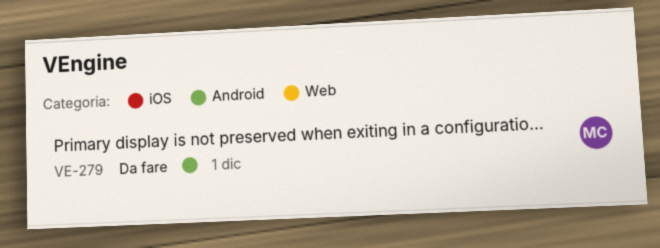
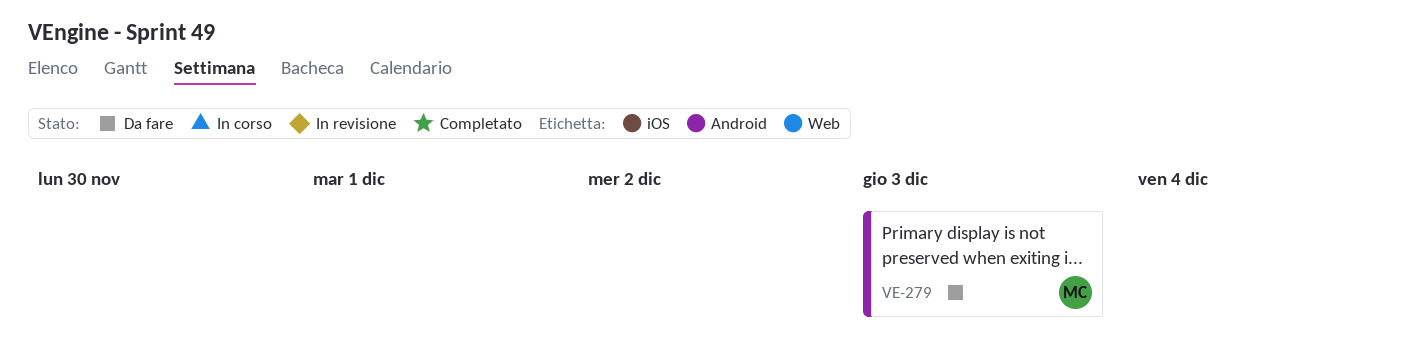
VE-279, due: Dec 1 -> Dec 3

